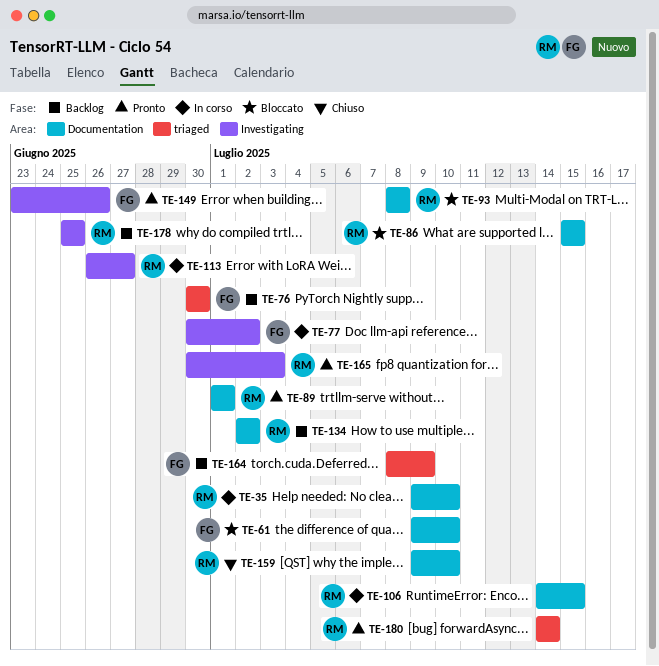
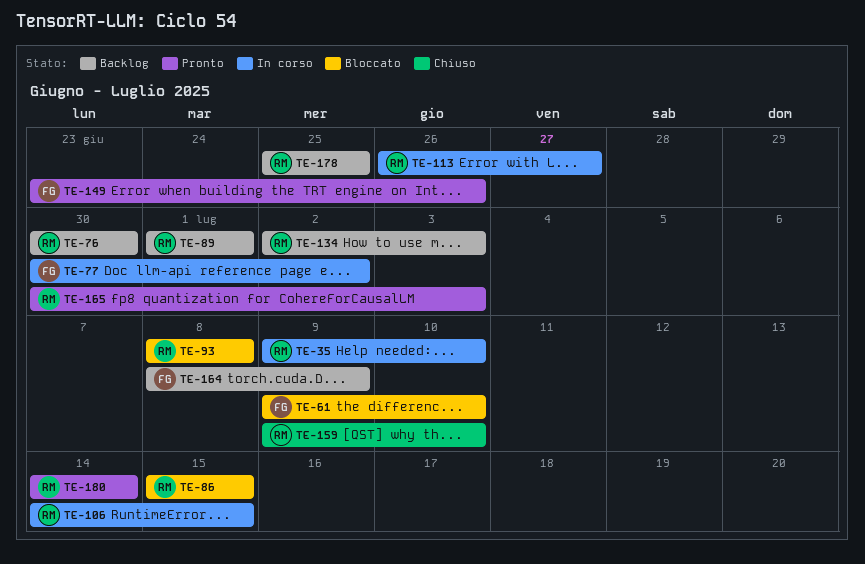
TE-76, owner: FG -> RM
TE-89, status: Pronto -> Backlog
TE-134, due: Jul 2 -> Jul 3

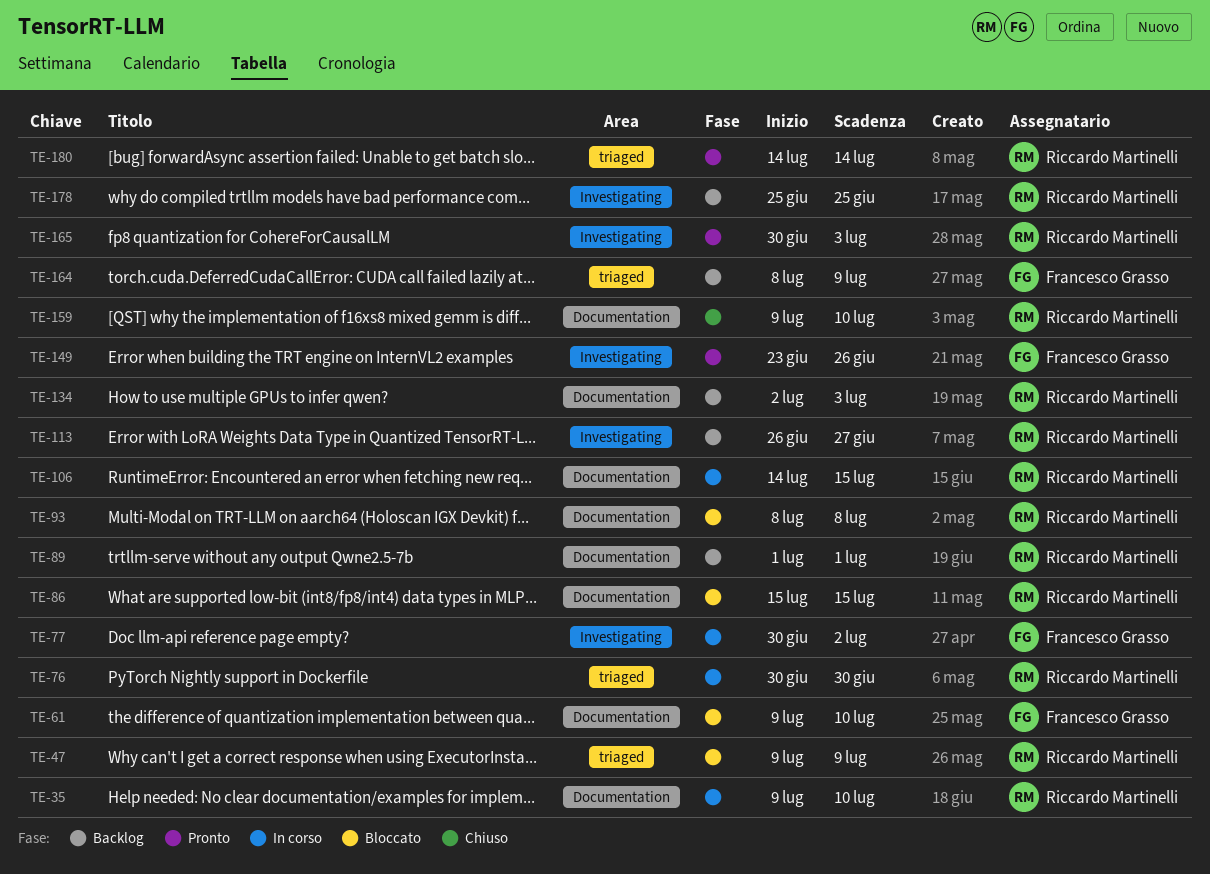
TE-47: none -> present
TE-76, status: Backlog -> In corso
TE-113, status: In corso -> Backlog

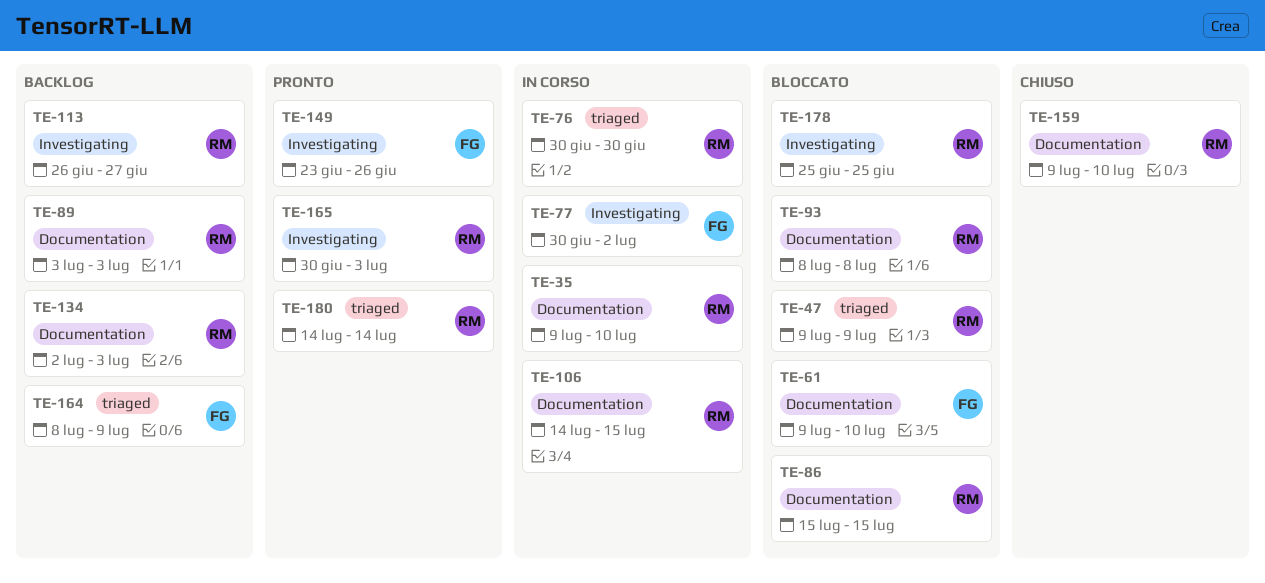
TE-89, start: Jul 1 -> Jul 3
TE-89, due: Jul 1 -> Jul 3
TE-178, status: Backlog -> Bloccato

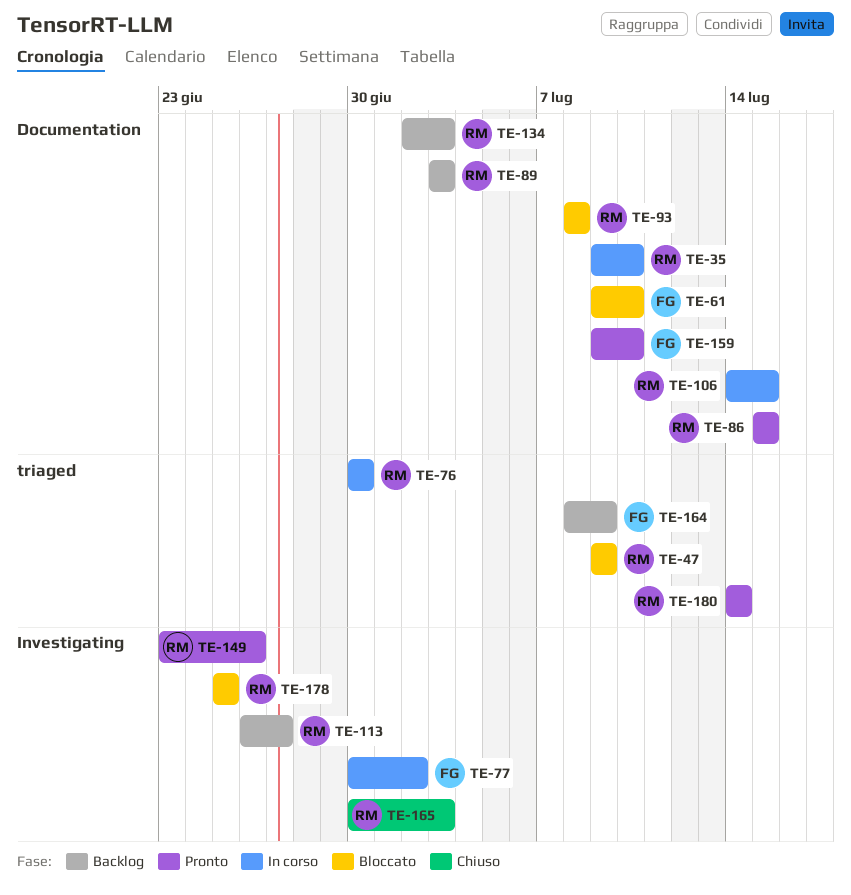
TE-86, status: Bloccato -> Pronto
TE-149, owner: FG -> RM
TE-159, status: Chiuso -> Pronto
TE-159, owner: RM -> FG
TE-165, status: Pronto -> Chiuso

